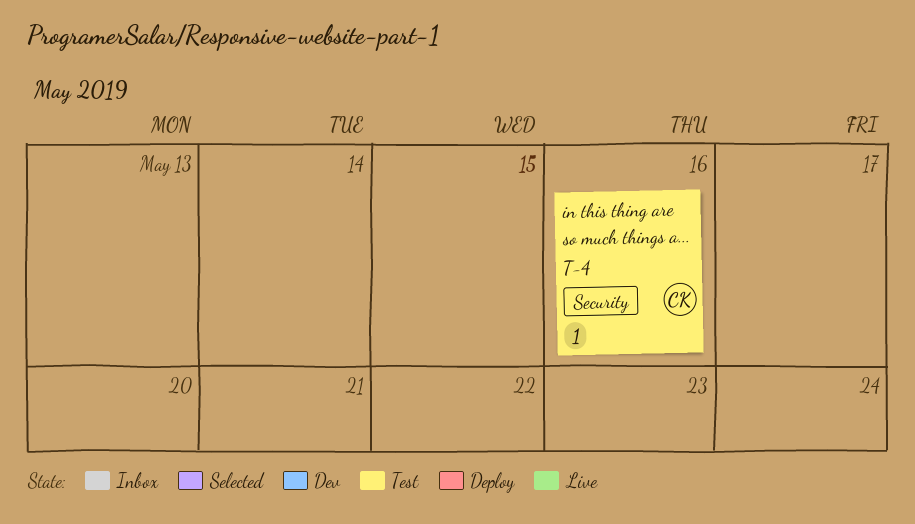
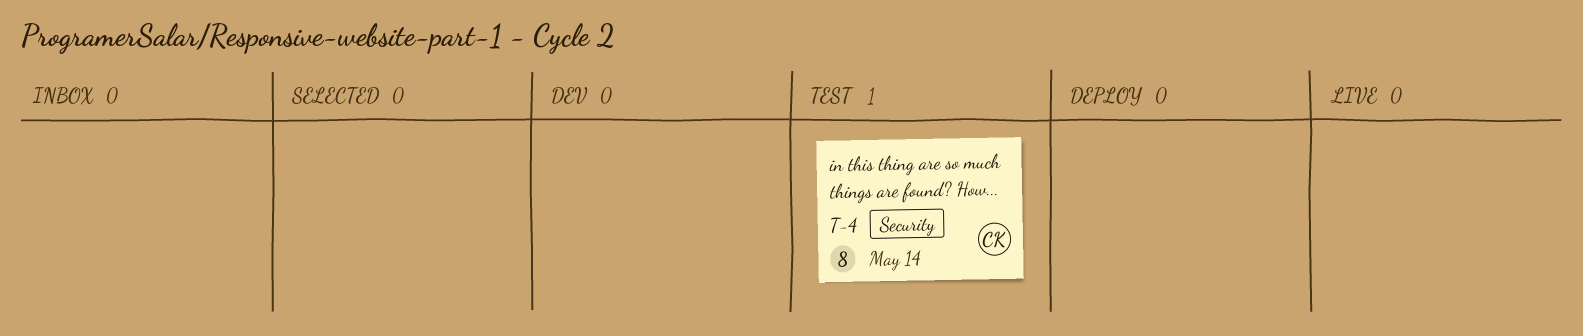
T-4, estimate: 1 -> 8
T-4, due: May 16 -> May 14

